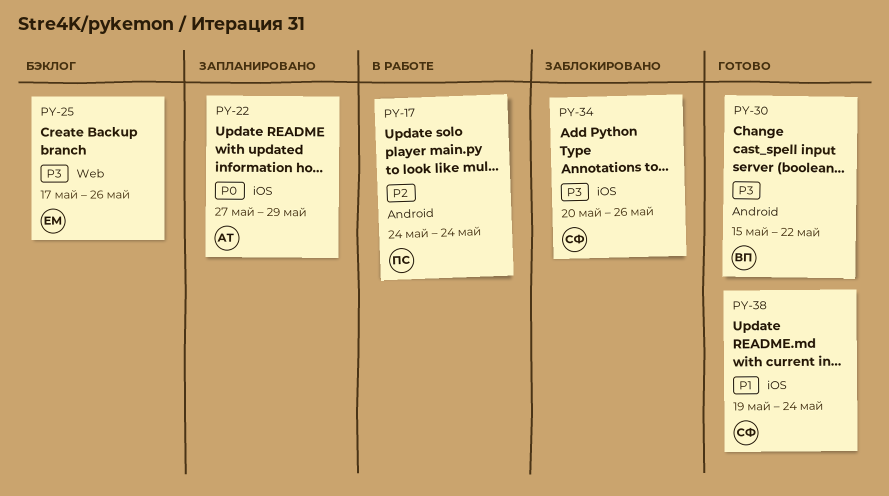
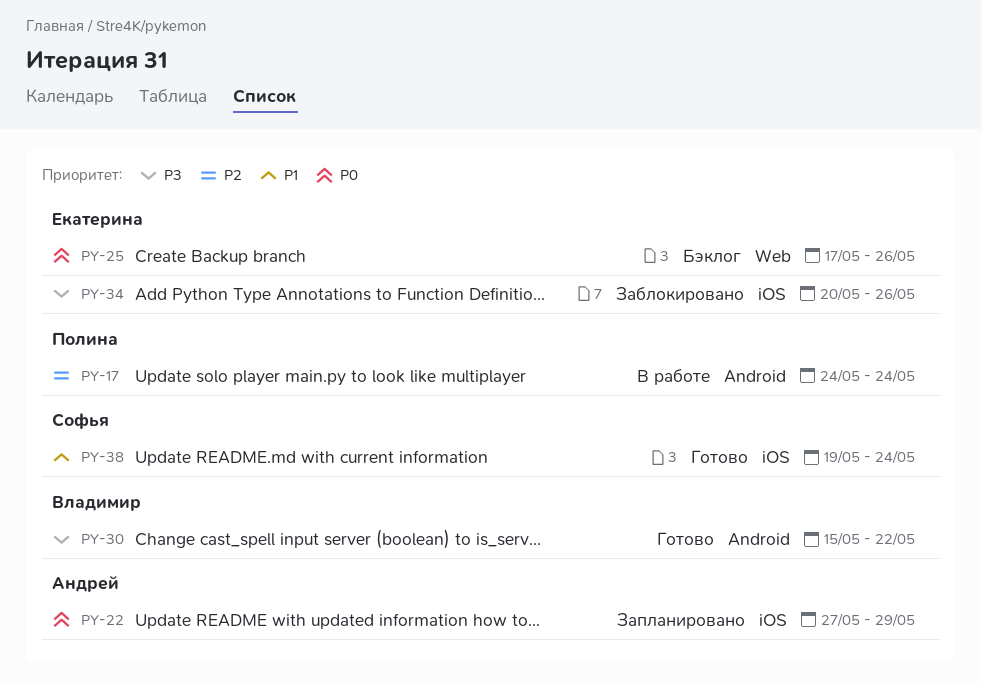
PY-25, priority: P3 -> P0
PY-34, owner: Софья -> Екатерина

